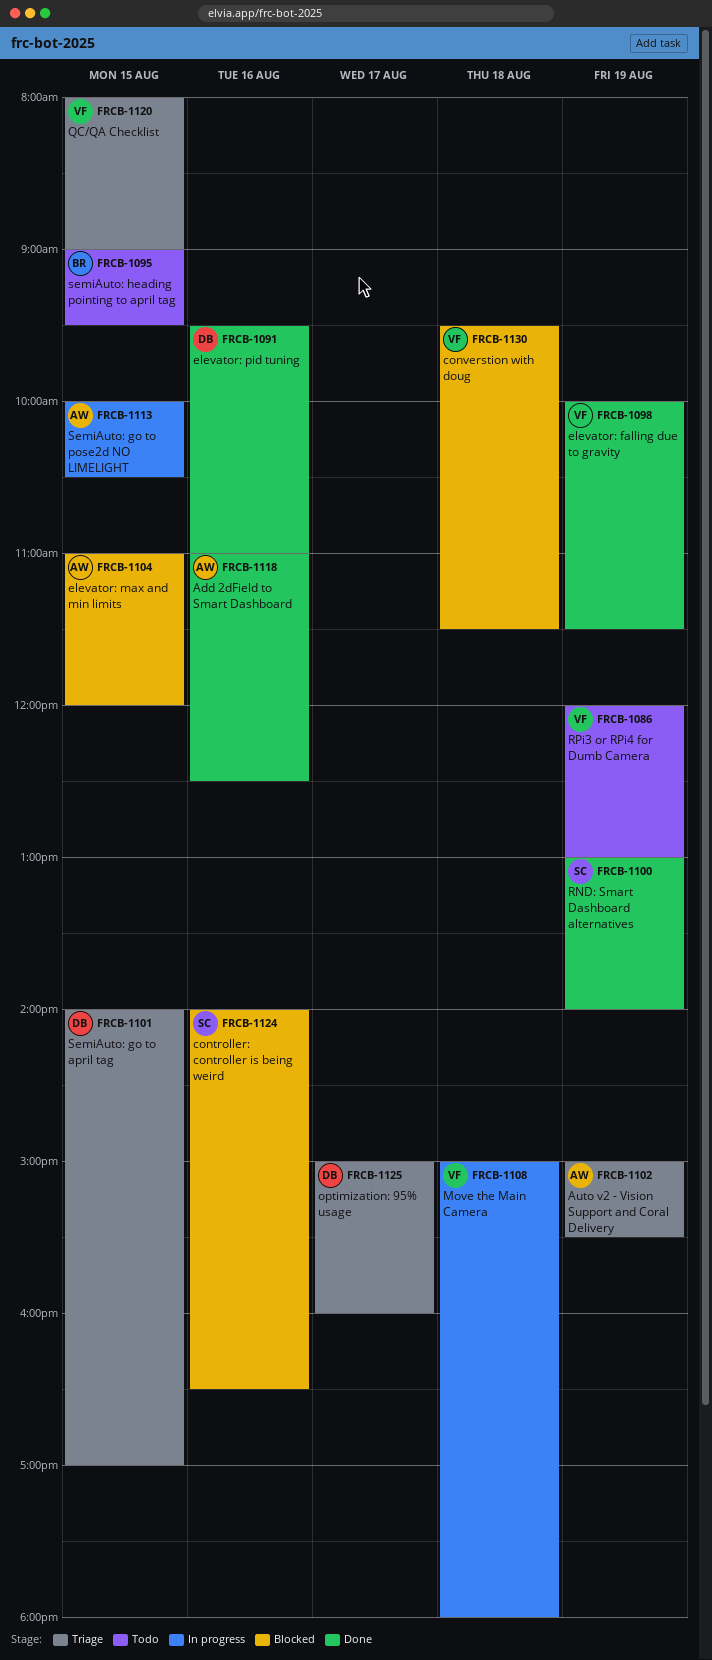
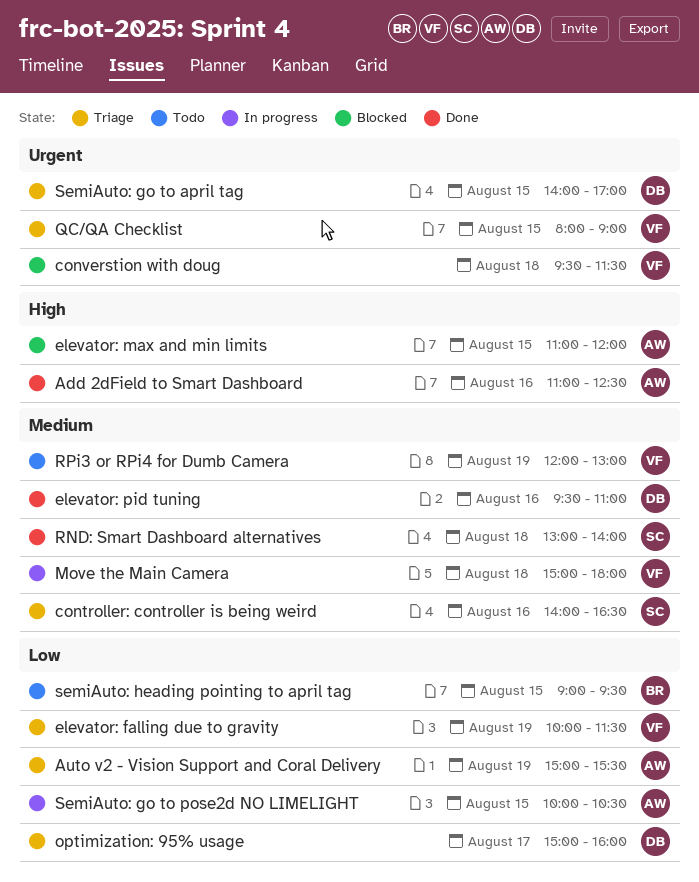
controller: controller is being weird, status: Blocked -> Triage
elevator: falling due to gravity, status: Done -> Triage
RND: Smart Dashboard alternatives, day: Aug 19 -> Aug 18

